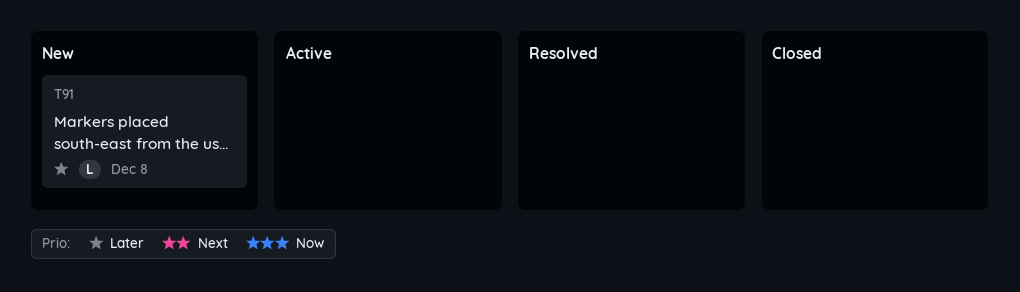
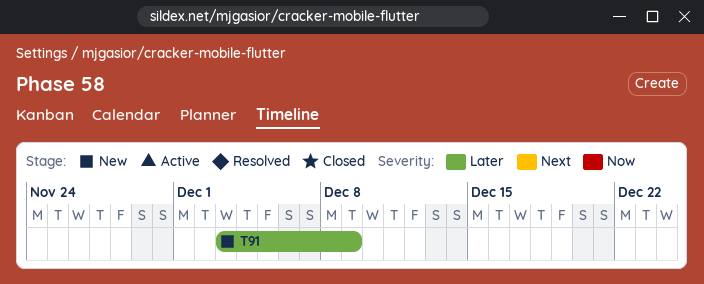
T91, due: Dec 8 -> Dec 9

